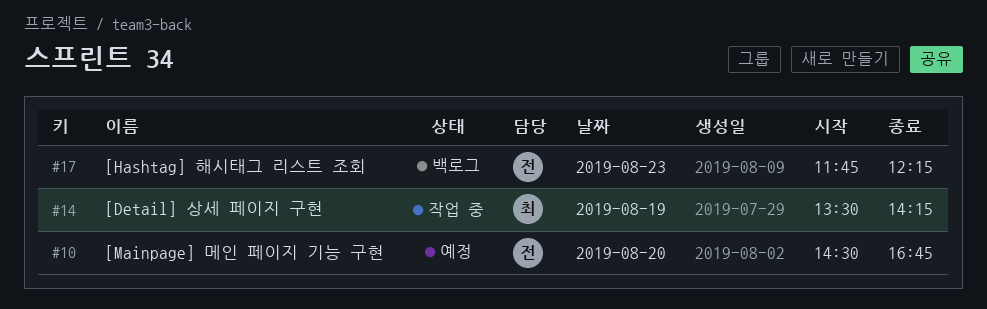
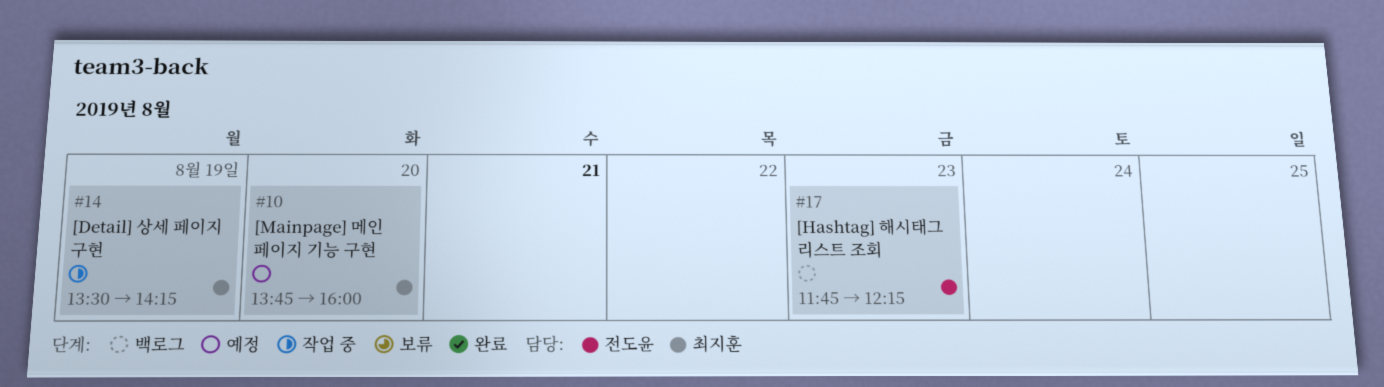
#10, owner: 전도윤 -> 최지훈
#10, begins: 14:30 -> 13:45
#10, ends: 16:45 -> 16:00

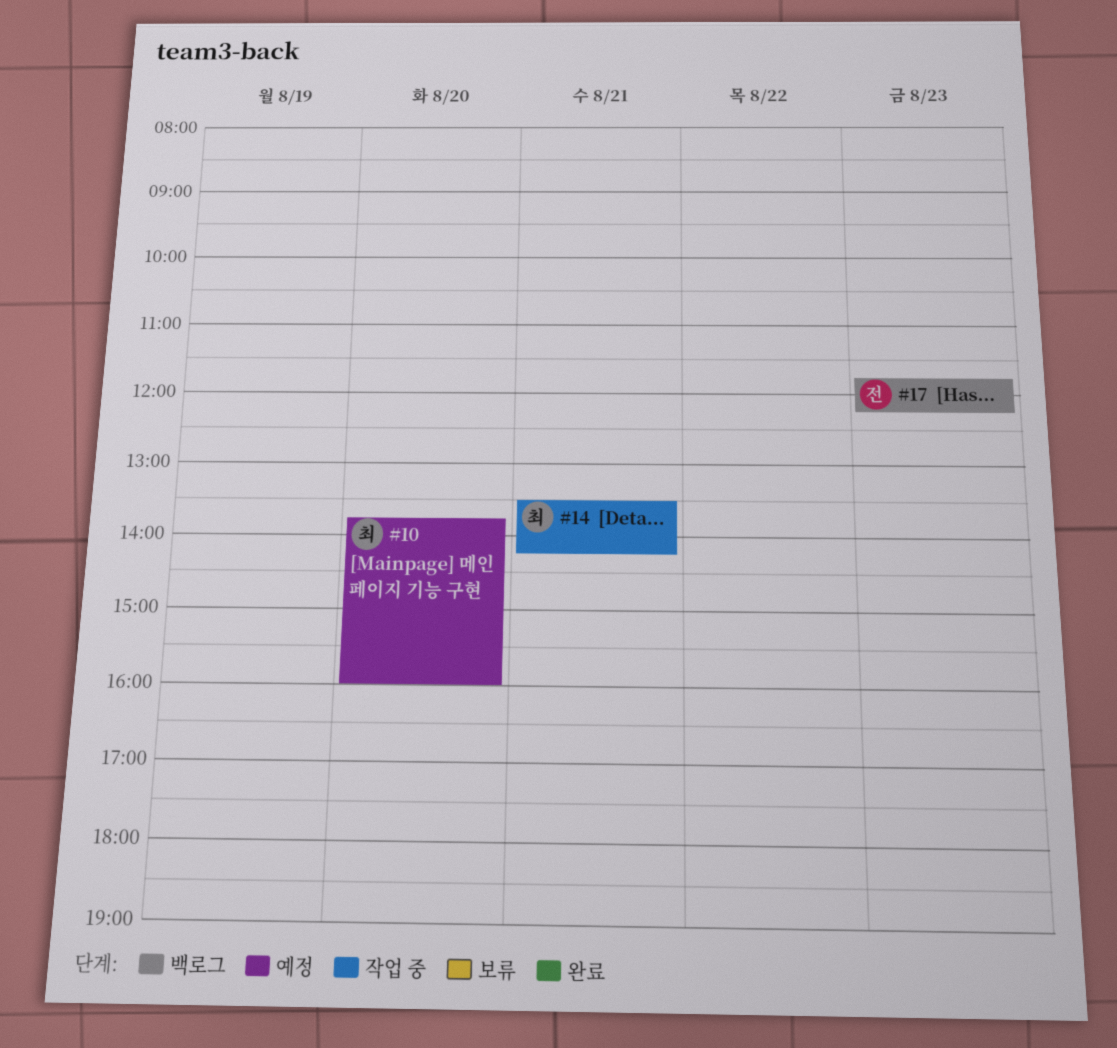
#14, day: Aug 19 -> Aug 21

